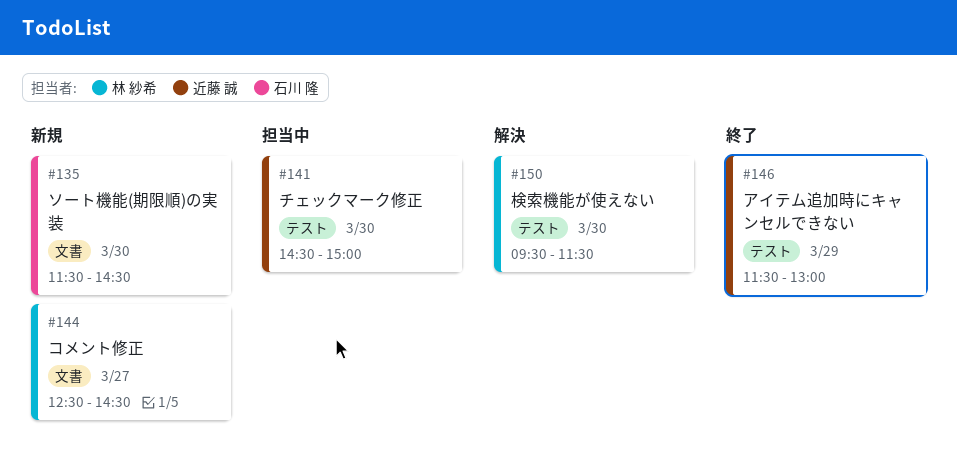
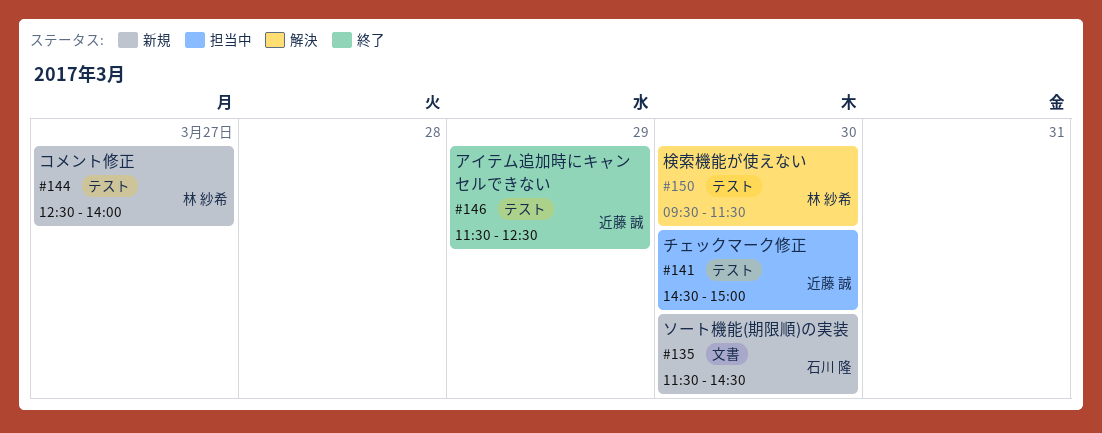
#144, label: 文書 -> テスト
#144, ends: 14:30 -> 14:00
#146, ends: 13:00 -> 12:30

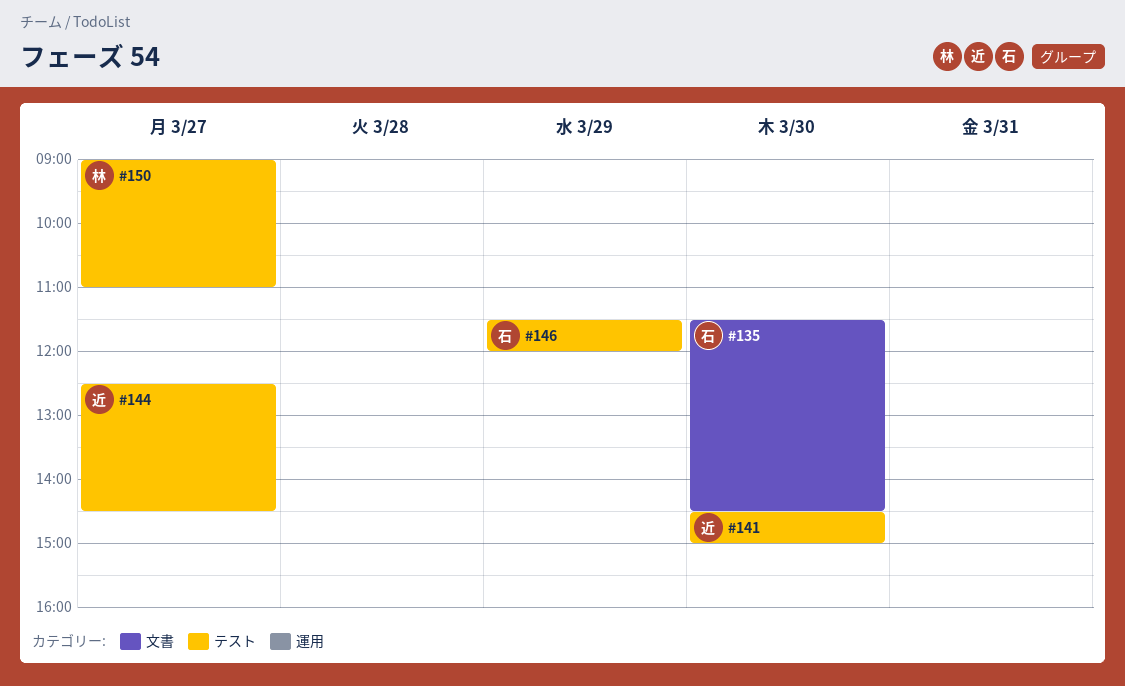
#144, owner: 林 紗希 -> 近藤 誠
#144, ends: 14:00 -> 14:30
#146, owner: 近藤 誠 -> 石川 隆
#146, ends: 12:30 -> 12:00
#150, day: Mar 30 -> Mar 27
#150, begins: 09:30 -> 09:00
#150, ends: 11:30 -> 11:00

